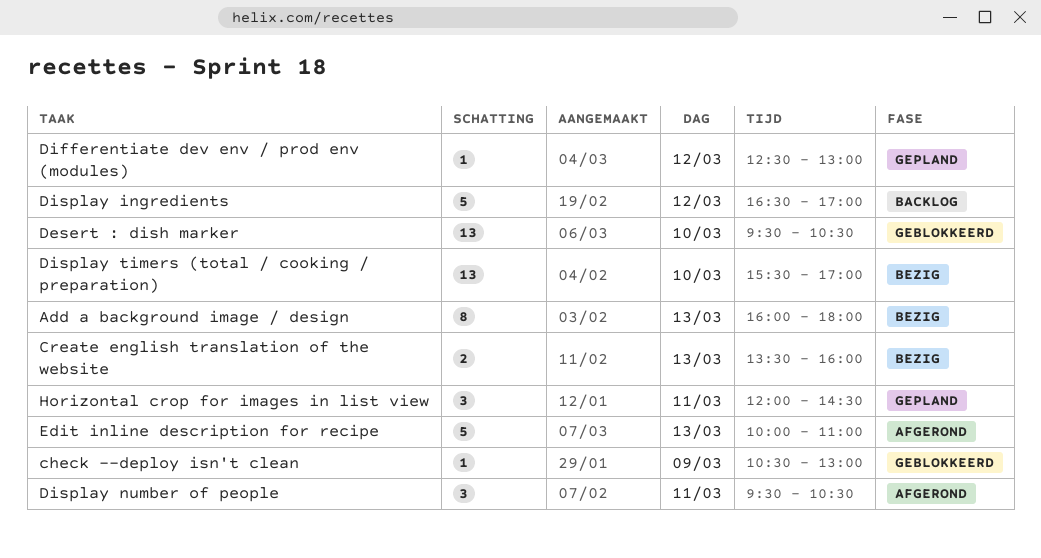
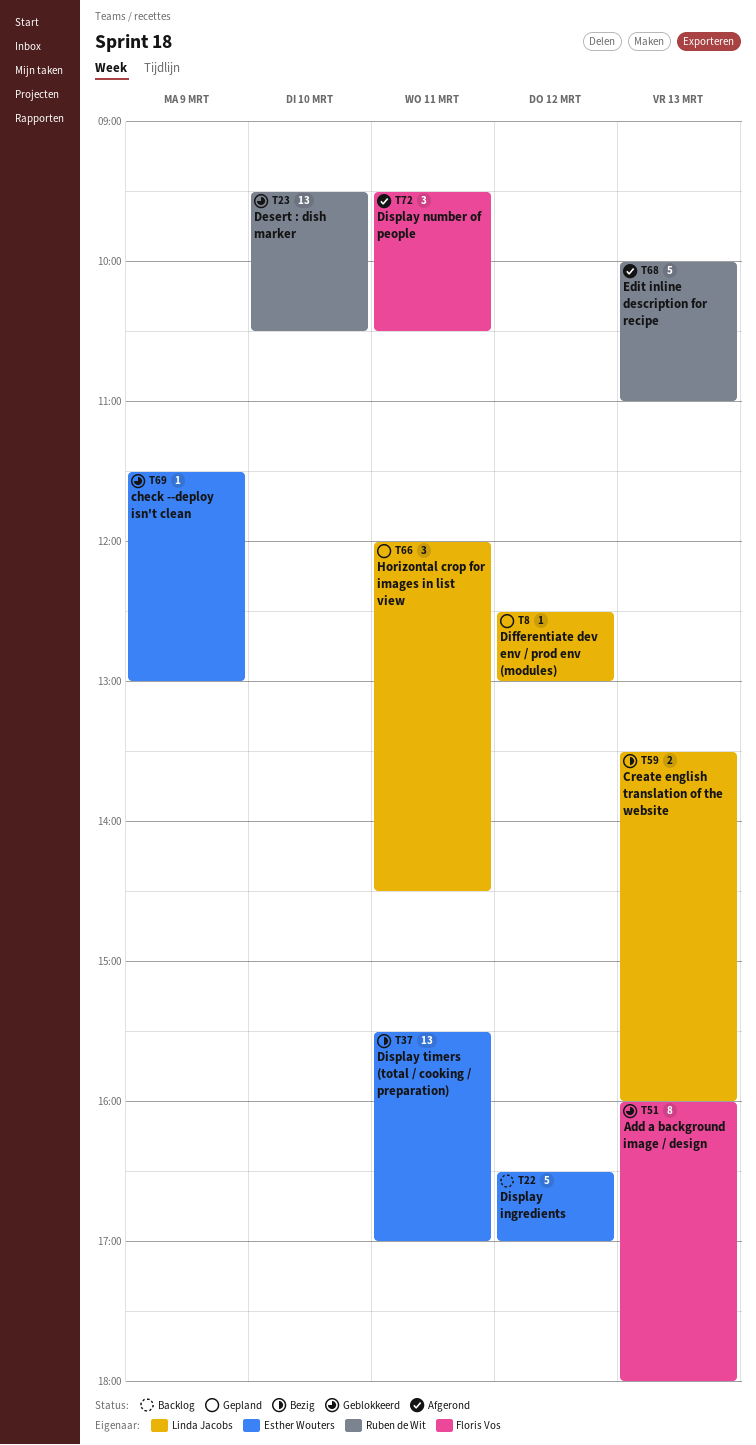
Add a background image / design, status: Bezig -> Geblokkeerd
check --deploy isn't clean, begins: 10:30 -> 11:30
Display timers (total / cooking / preparation), day: Mar 10 -> Mar 11

